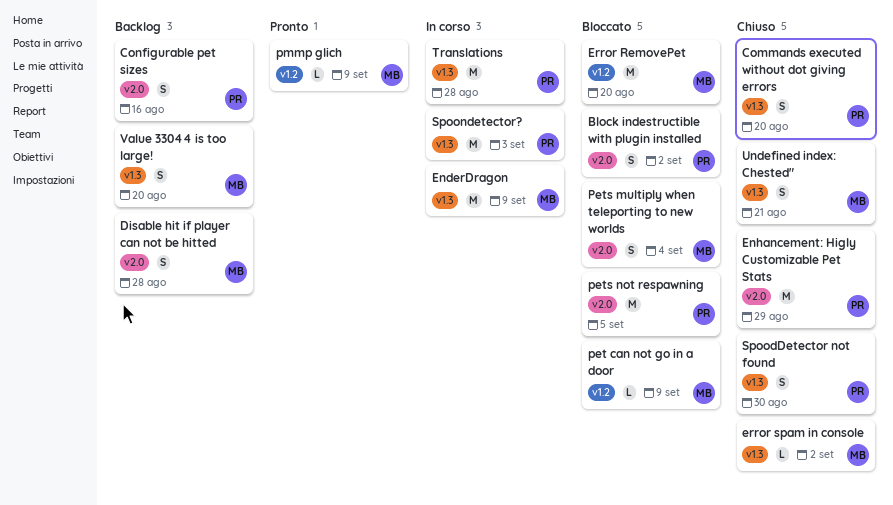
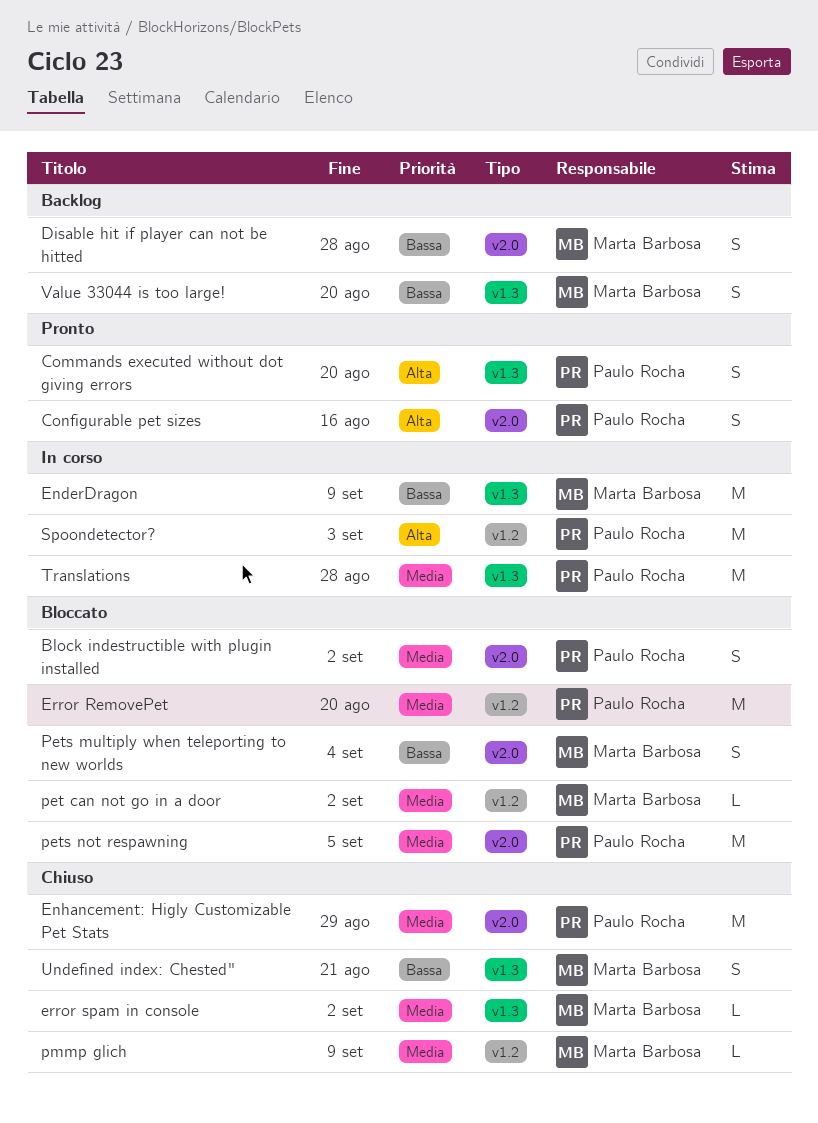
Commands executed without dot giving errors, status: Chiuso -> Pronto
Configurable pet sizes, status: Backlog -> Pronto
Error RemovePet, owner: Marta Barbosa -> Paulo Rocha
pet can not go in a door, due: Sep 9 -> Sep 2
pmmp glich, status: Pronto -> Chiuso
SpoodDetector not found: present -> none
Spoondetector?, label: v1.3 -> v1.2

